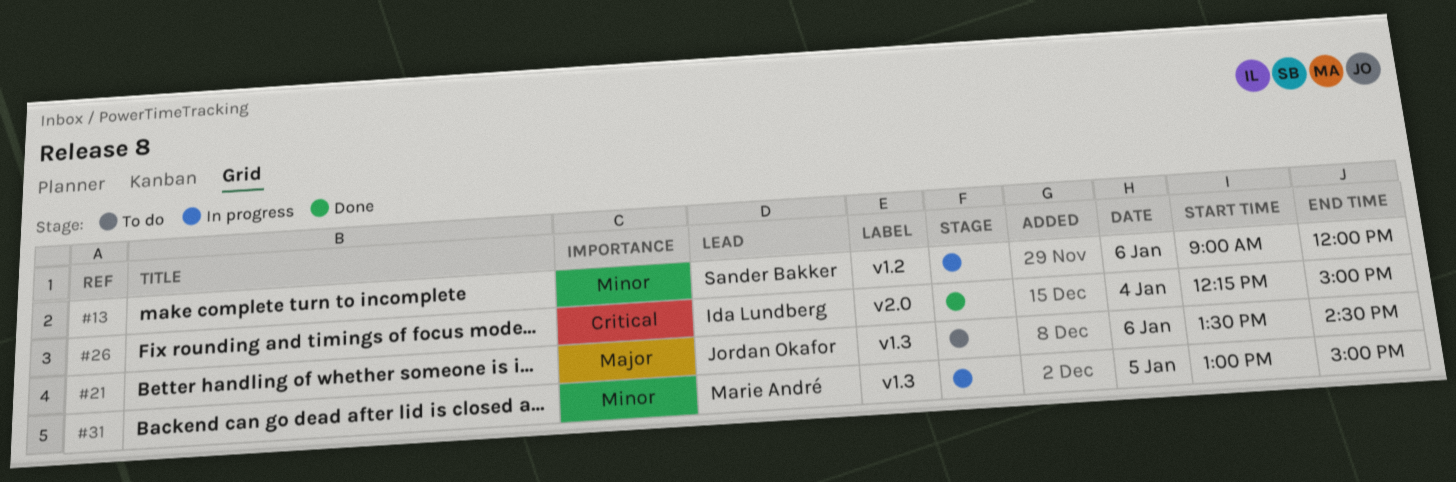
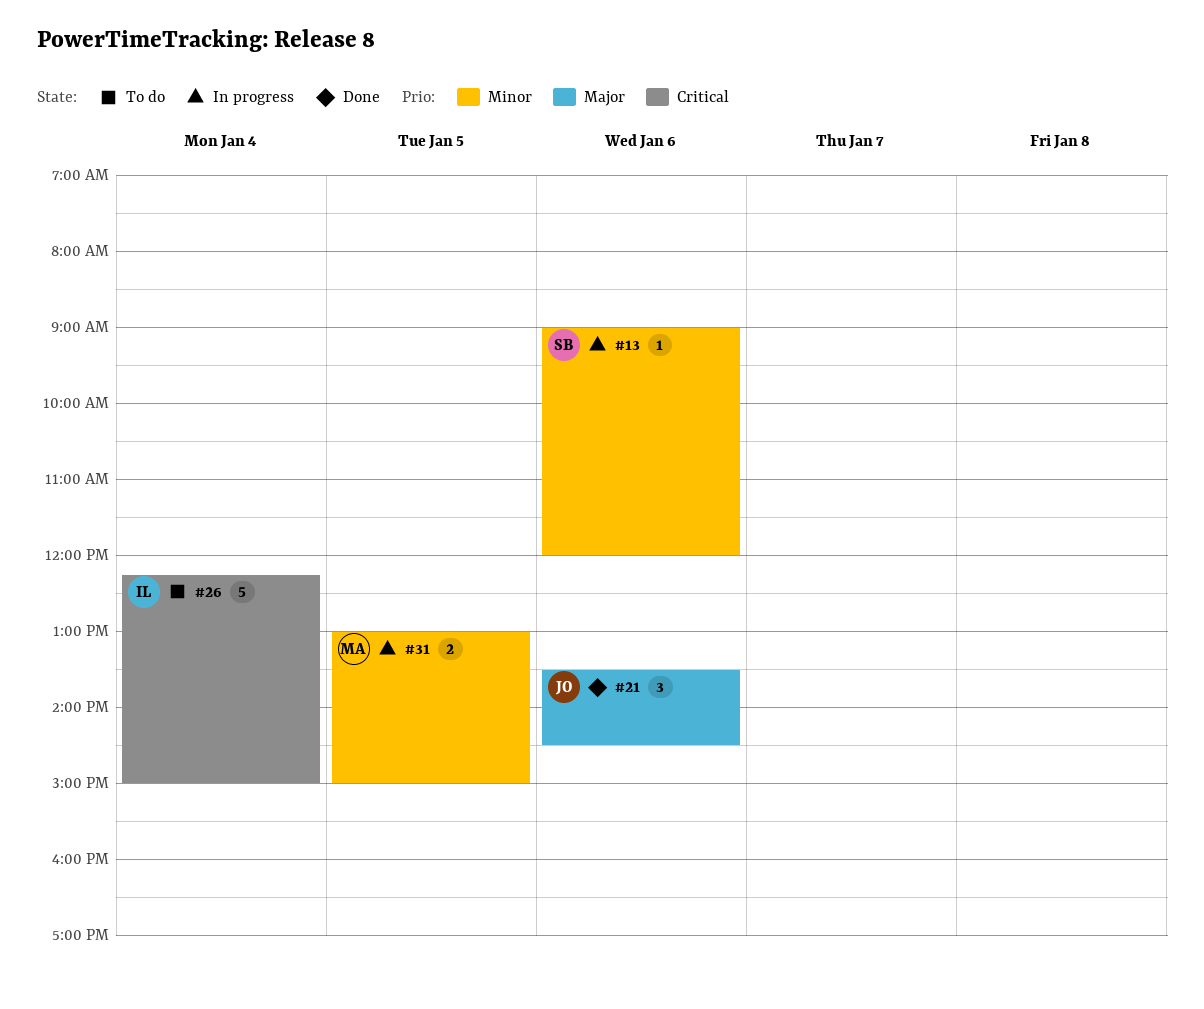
#21, status: To do -> Done
#26, status: Done -> To do

